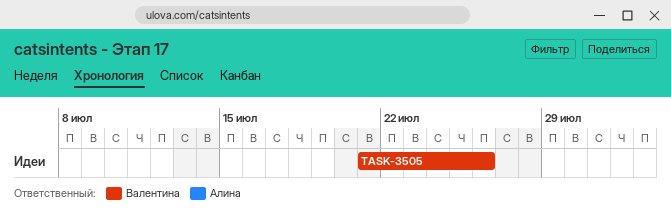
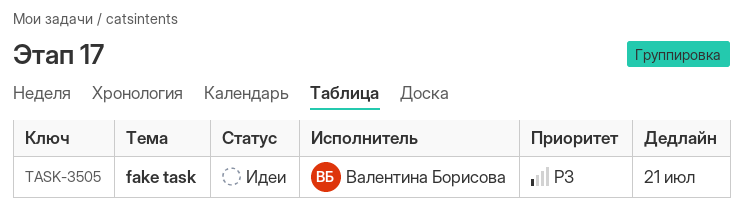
TASK-3505, due: Jul 26 -> Jul 21

